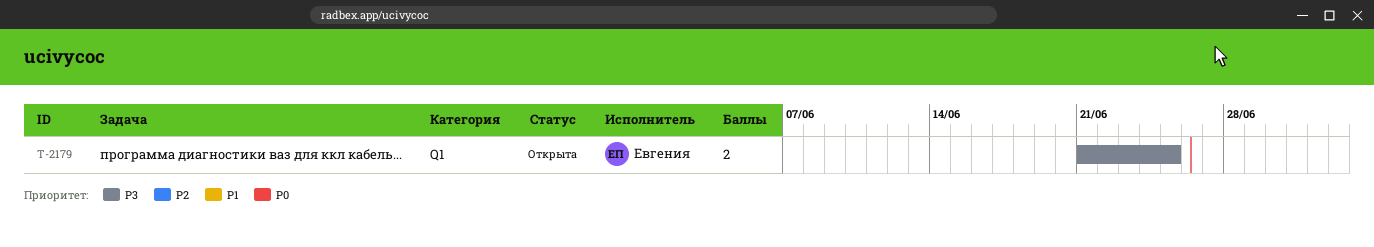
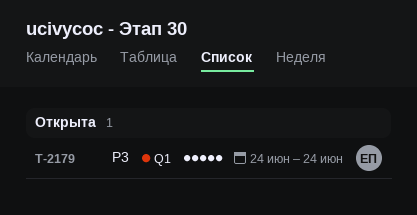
T-2179, estimate: 2 -> 5
T-2179, start: Jun 21 -> Jun 24
T-2179, due: Jun 25 -> Jun 24

